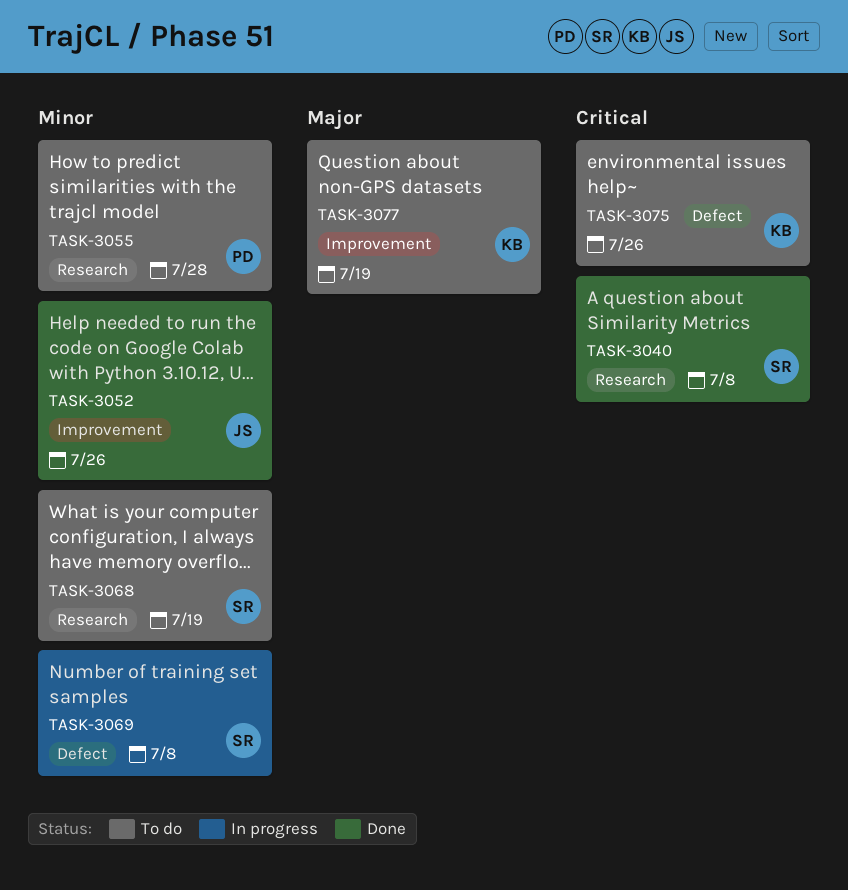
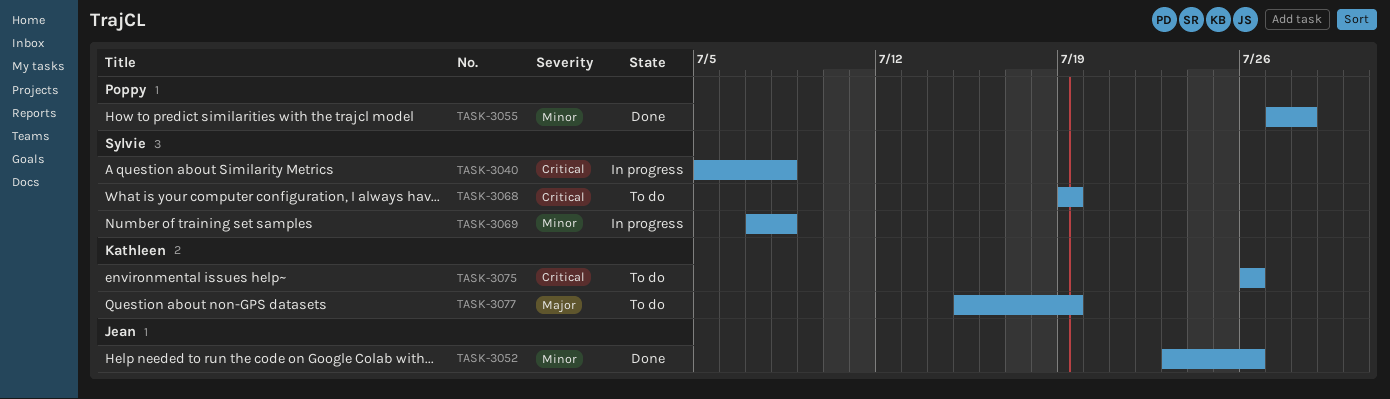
TASK-3040, status: Done -> In progress
TASK-3055, status: To do -> Done
TASK-3068, priority: Minor -> Critical

